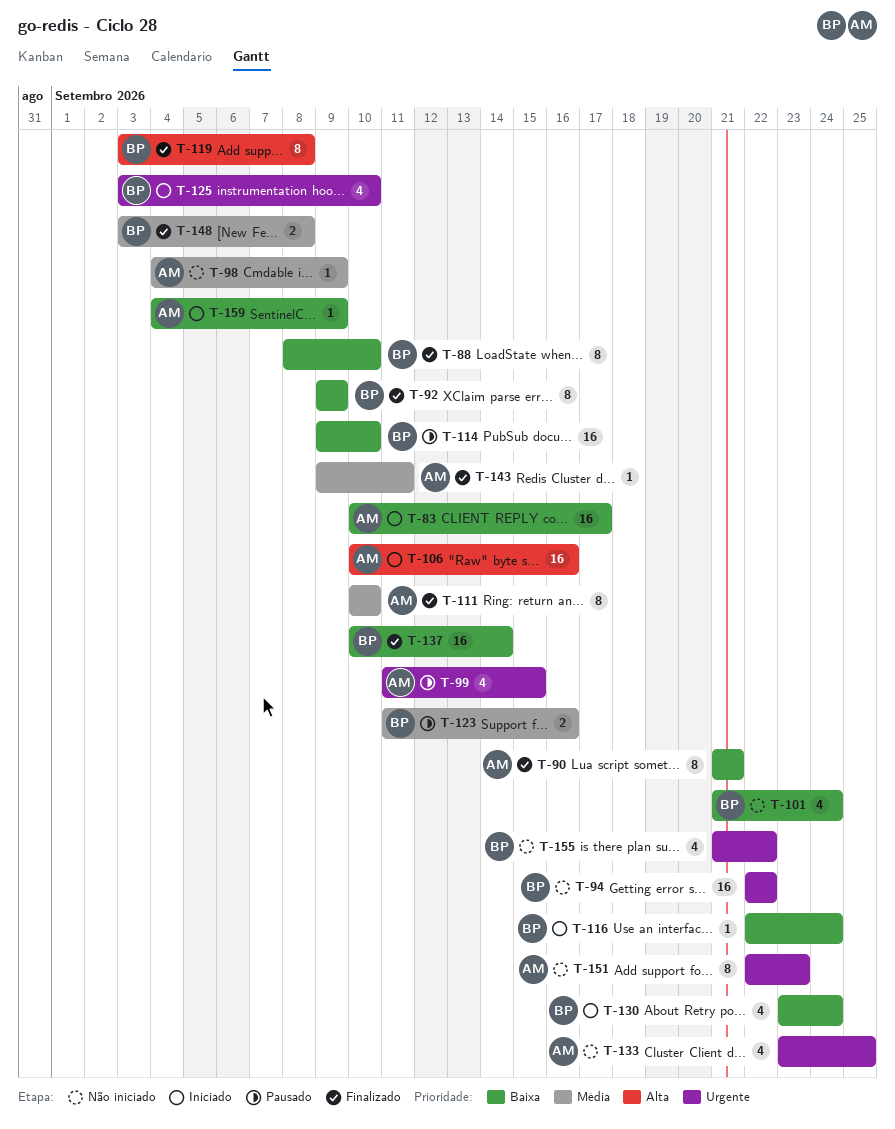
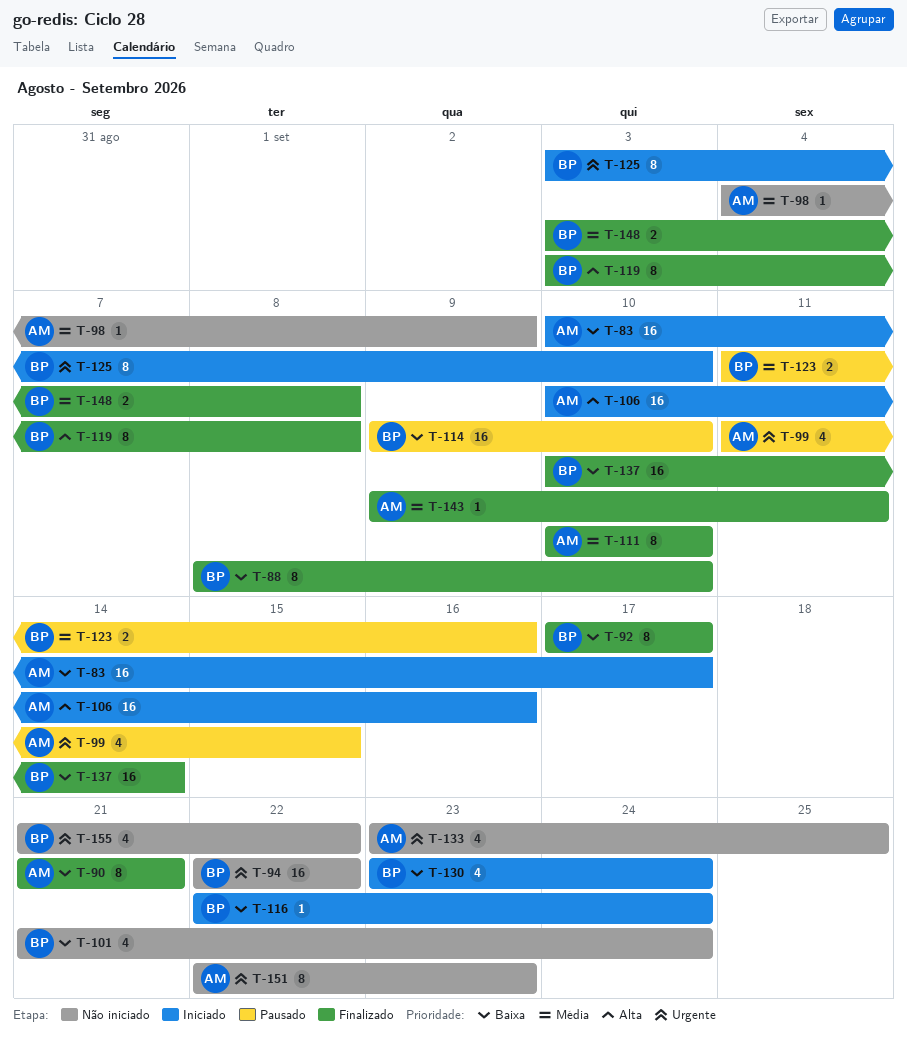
T-92, start: Sep 9 -> Sep 17
T-92, due: Sep 9 -> Sep 17
T-125, estimate: 4 -> 8
T-159: present -> none

